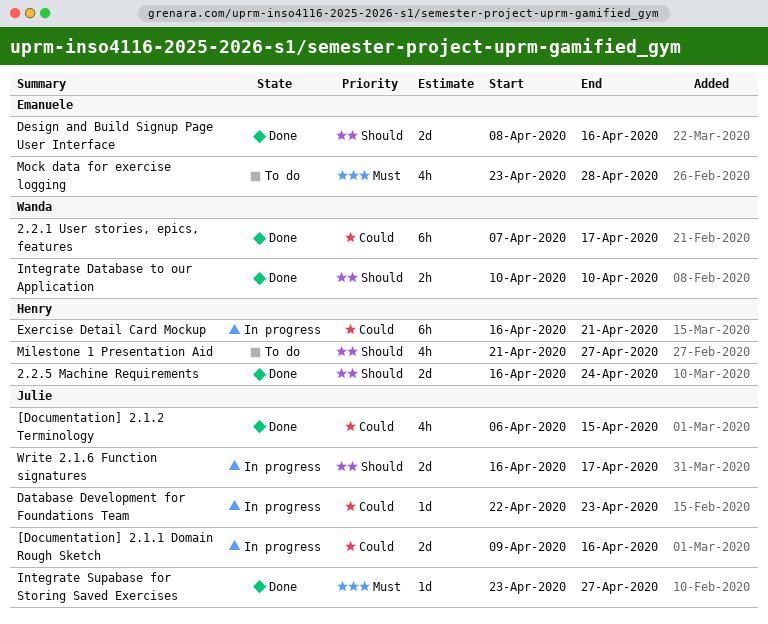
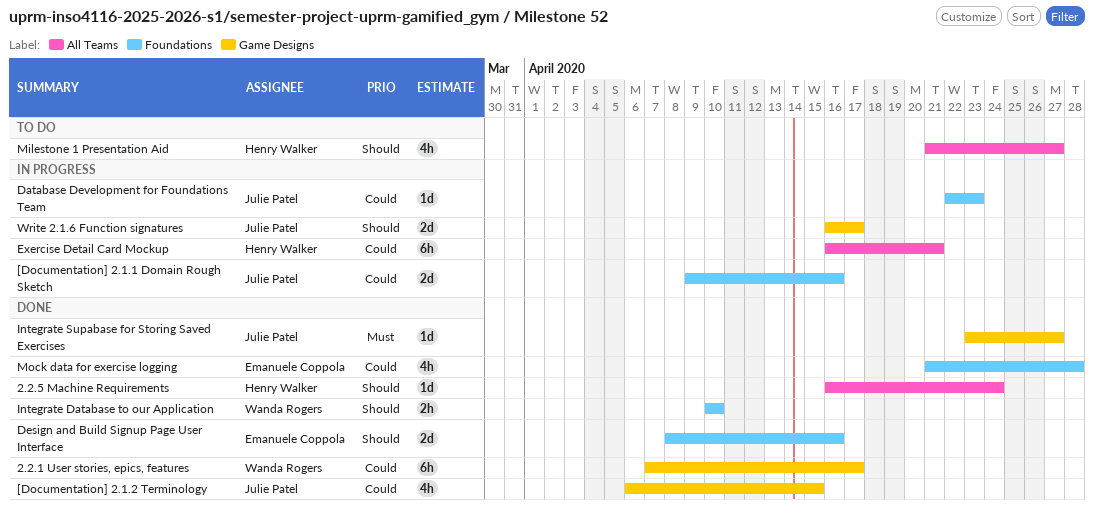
2.2.5 Machine Requirements, estimate: 2d -> 1d
Mock data for exercise logging, status: To do -> Done
Mock data for exercise logging, priority: Must -> Could
Mock data for exercise logging, start: Apr 23 -> Apr 21

